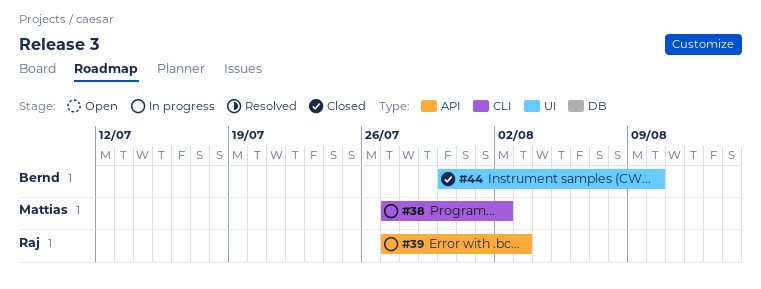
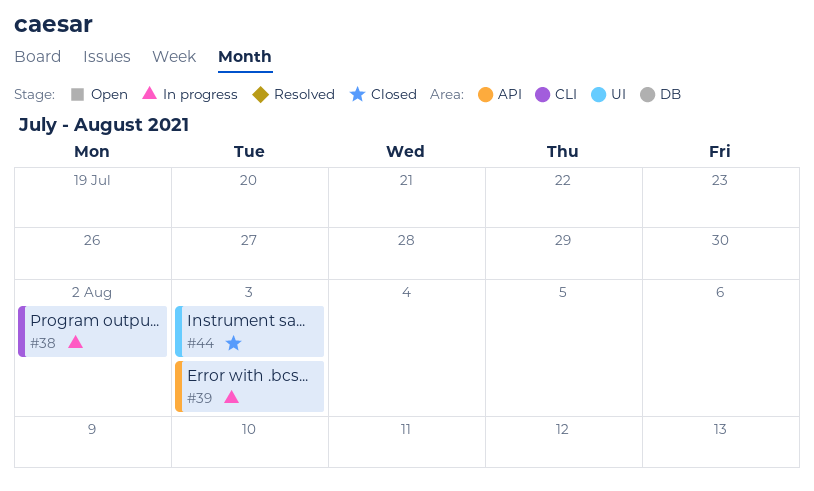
#44, due: Aug 10 -> Aug 3

